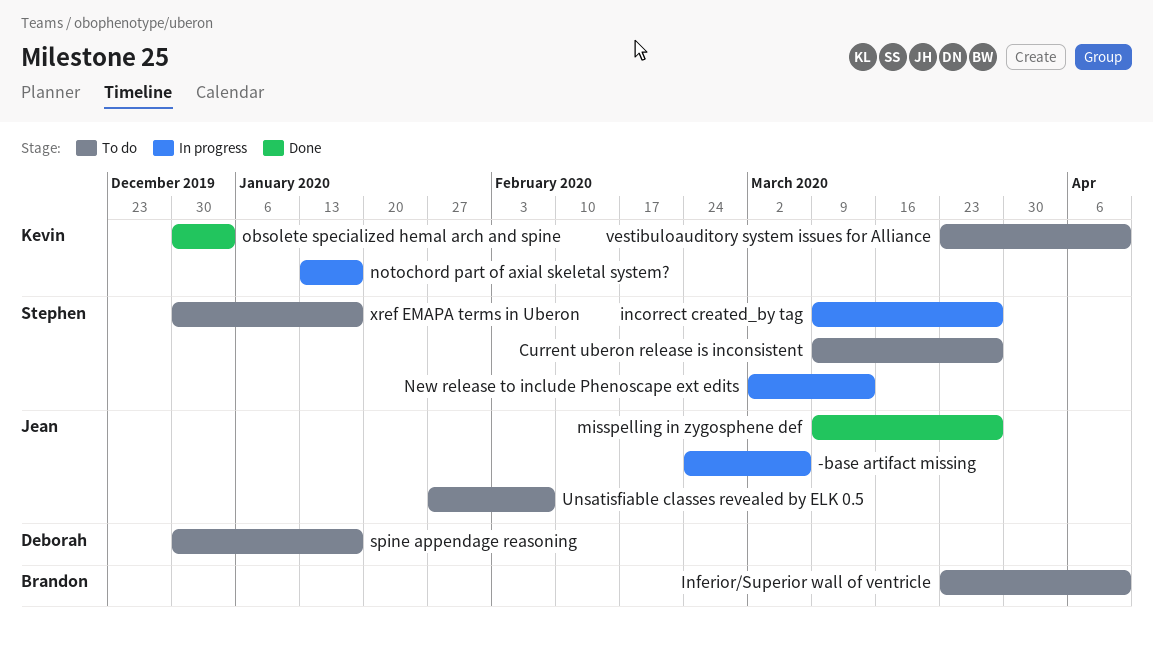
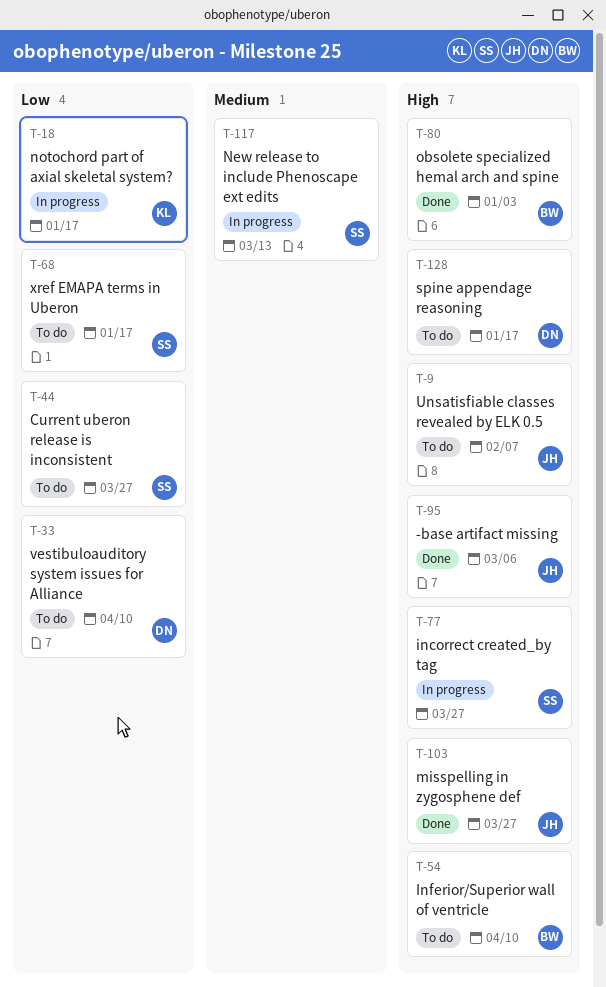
-base artifact missing, status: In progress -> Done
obsolete specialized hemal arch and spine, owner: Kevin -> Brandon
vestibuloauditory system issues for Alliance, owner: Kevin -> Deborah

